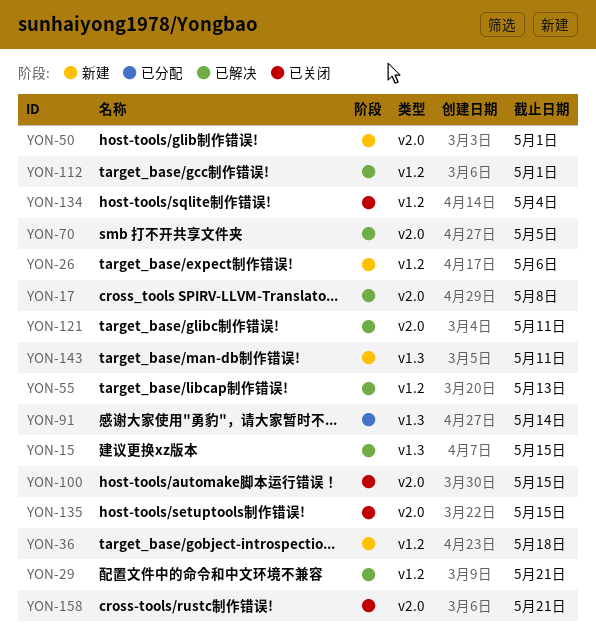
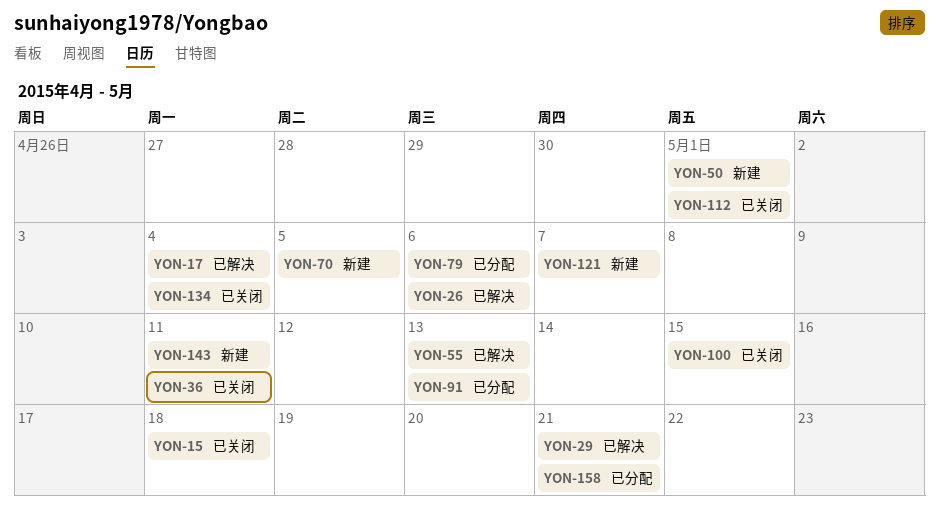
YON-15, status: 已解决 -> 已关闭
YON-15, due: May 15 -> May 18
YON-17, due: May 8 -> May 4
YON-26, status: 新建 -> 已解决
YON-36, status: 新建 -> 已关闭
YON-36, due: May 18 -> May 11
YON-70, status: 已解决 -> 新建
YON-79: none -> present
YON-91, due: May 14 -> May 13
YON-112, status: 已解决 -> 已关闭
YON-121, status: 已解决 -> 新建
YON-121, due: May 11 -> May 7
YON-135: present -> none
YON-158, status: 已关闭 -> 已分配

